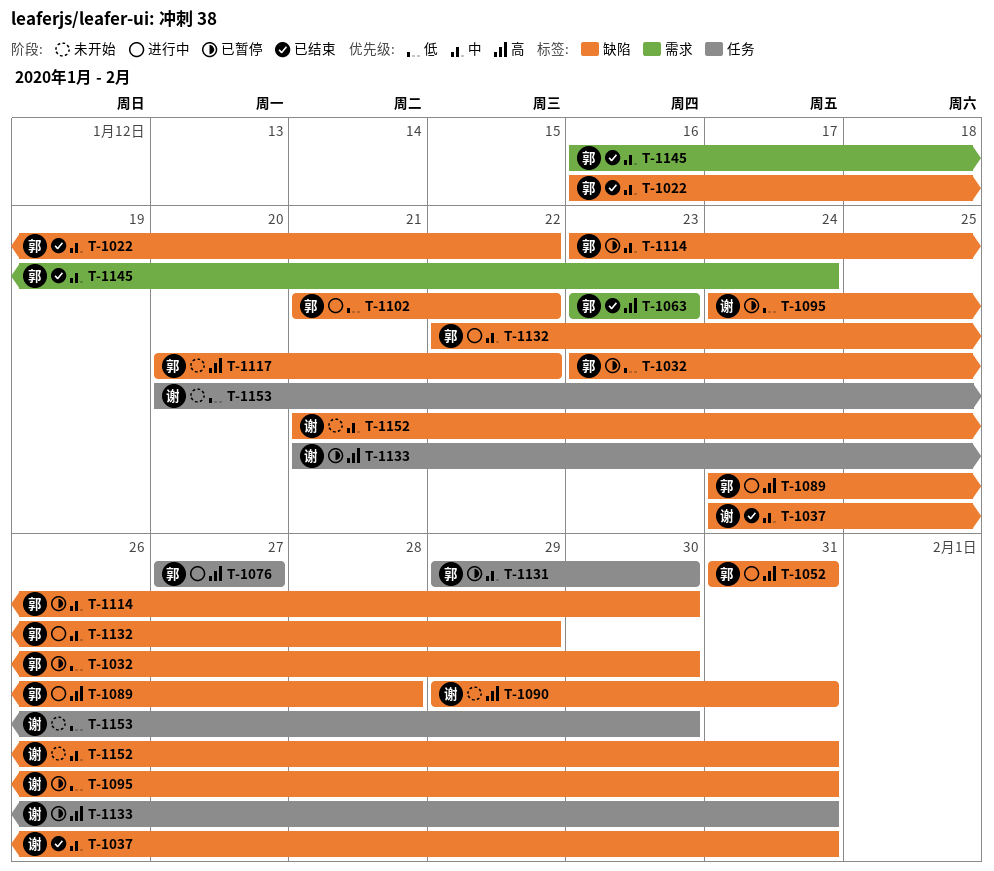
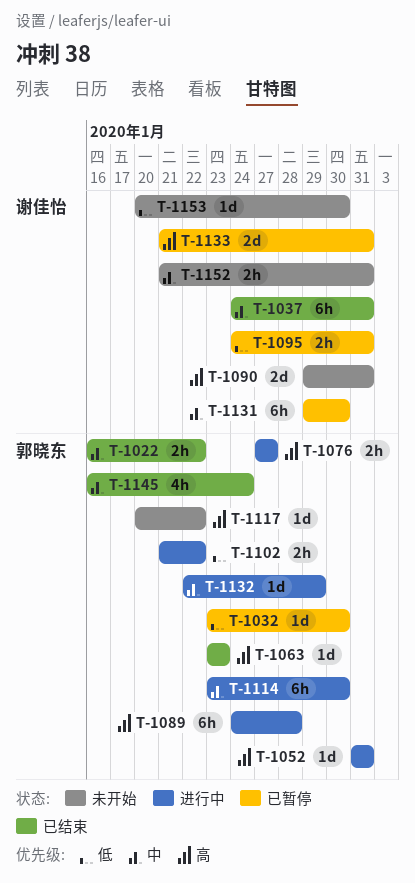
T-1114, status: 已暂停 -> 进行中
T-1131, owner: 郭晓东 -> 谢佳怡

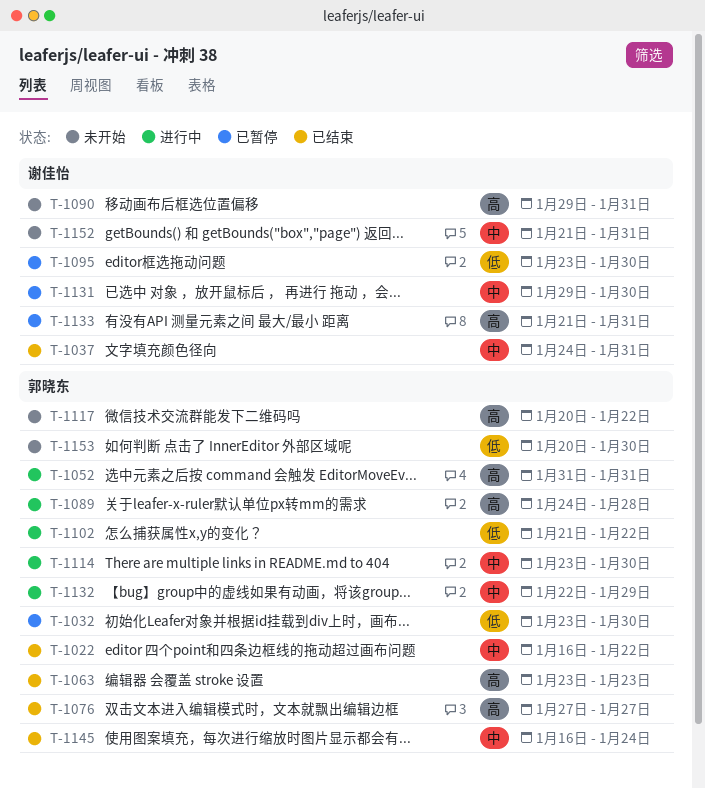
T-1076, status: 进行中 -> 已结束
T-1095, start: Jan 24 -> Jan 23
T-1095, due: Jan 31 -> Jan 30
T-1153, owner: 谢佳怡 -> 郭晓东

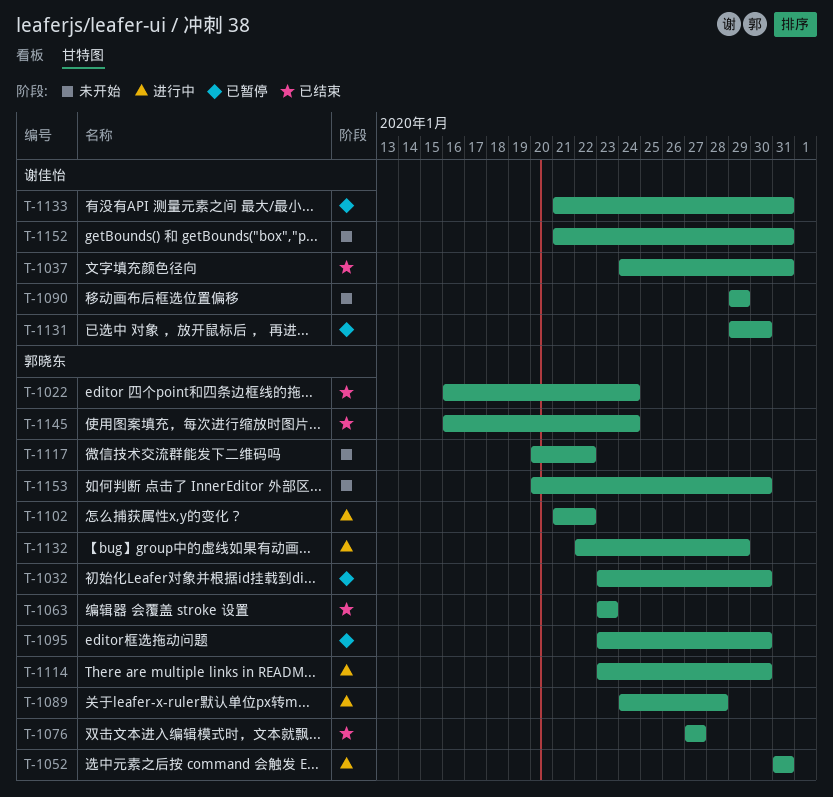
T-1022, due: Jan 22 -> Jan 24
T-1090, due: Jan 31 -> Jan 29
T-1095, owner: 谢佳怡 -> 郭晓东

